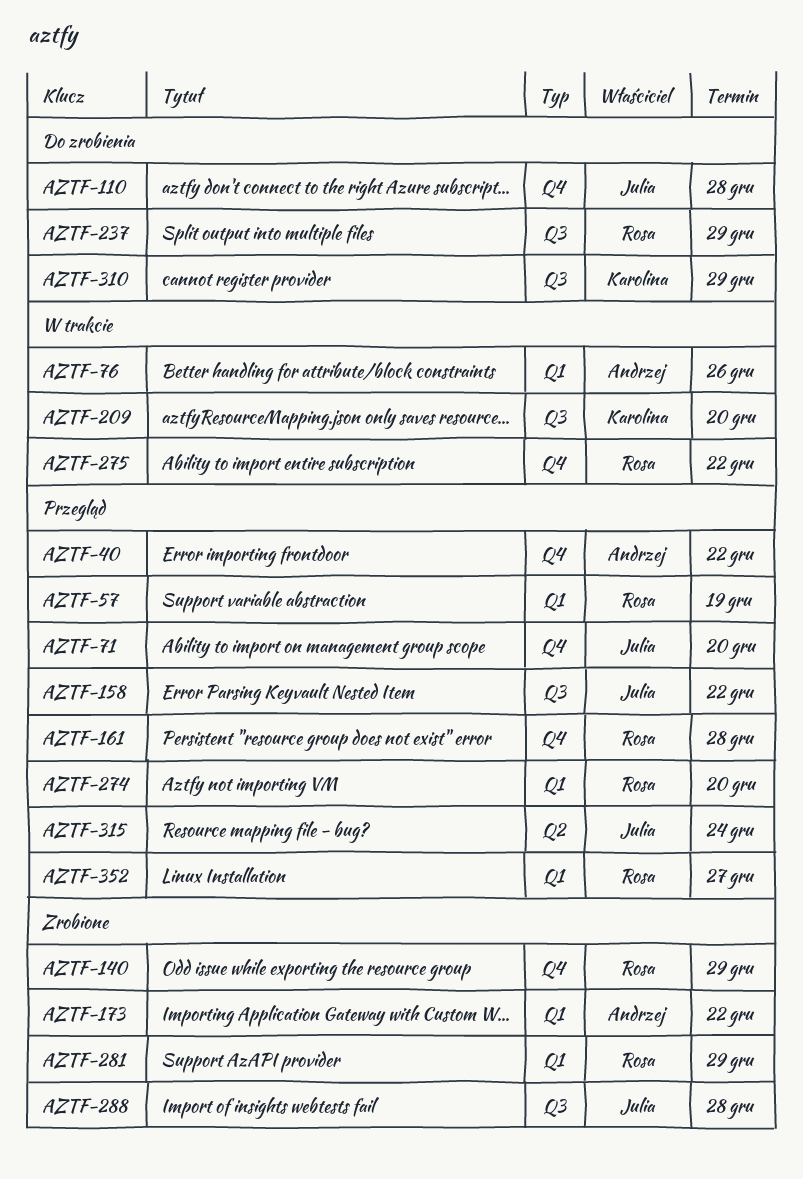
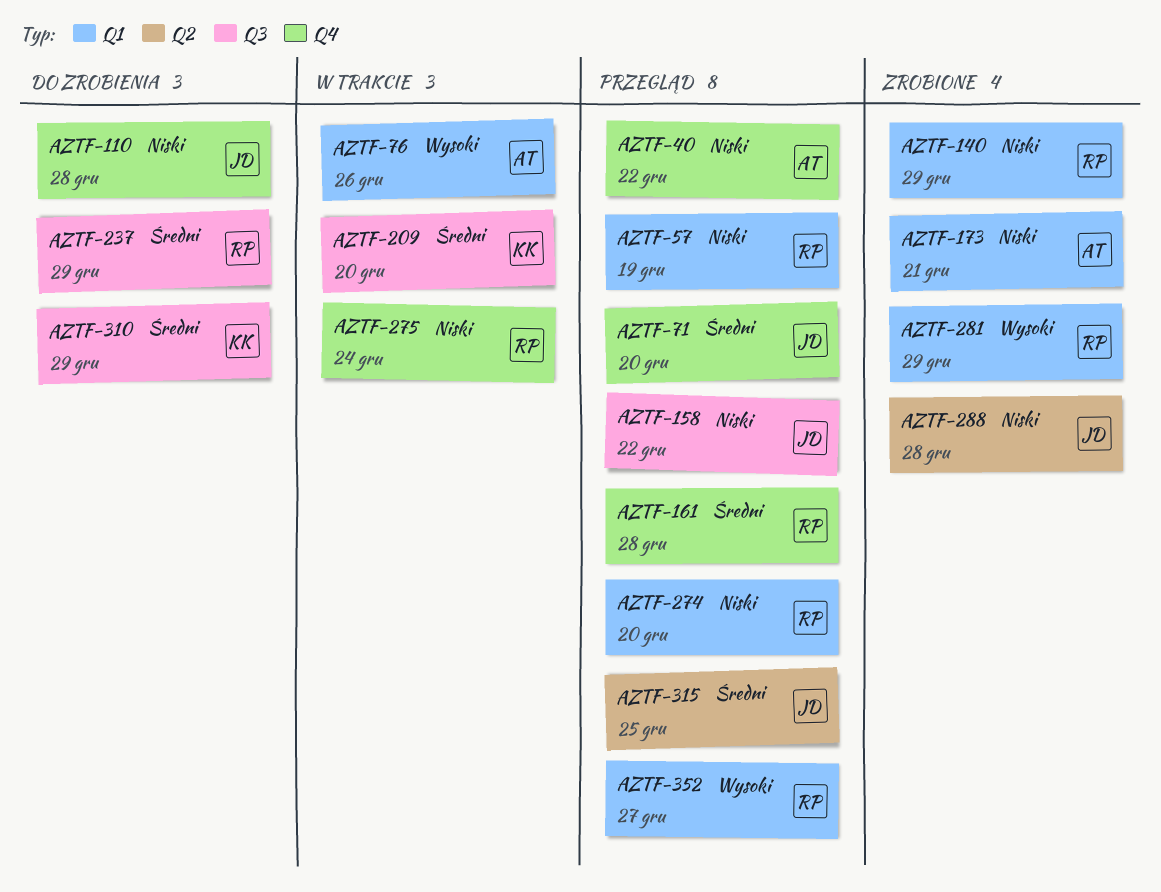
AZTF-140, label: Q4 -> Q1
AZTF-173, due: Dec 22 -> Dec 21
AZTF-275, due: Dec 22 -> Dec 24
AZTF-288, label: Q3 -> Q2
AZTF-315, due: Dec 24 -> Dec 25

